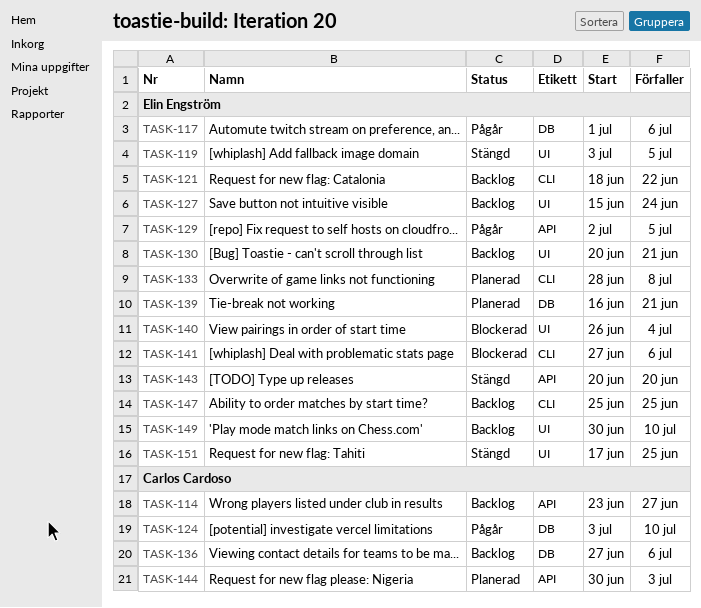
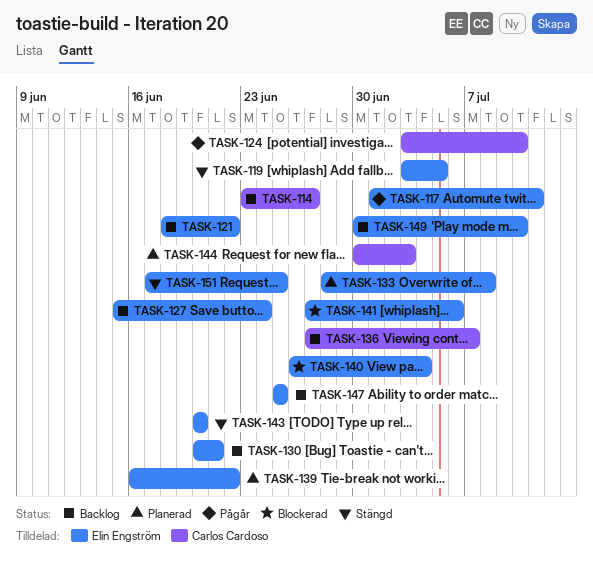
TASK-117, due: Jul 6 -> Jul 11
TASK-129: present -> none
TASK-136, due: Jul 6 -> Jul 7
TASK-139, due: Jun 21 -> Jun 22

